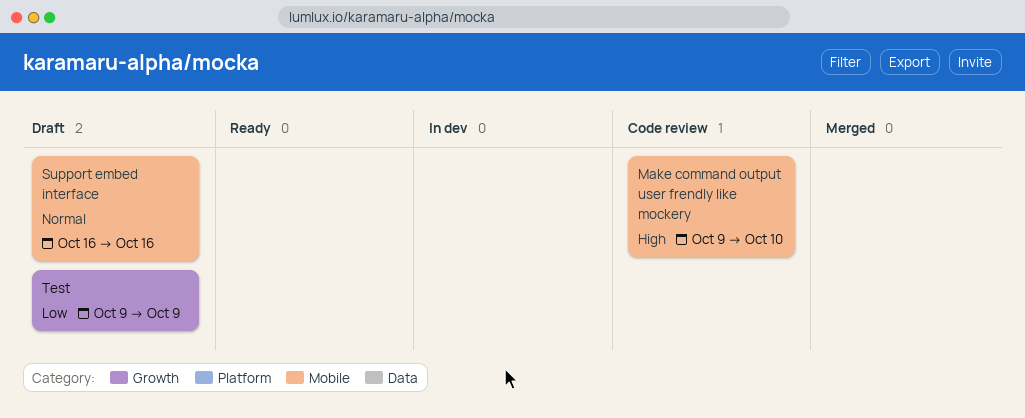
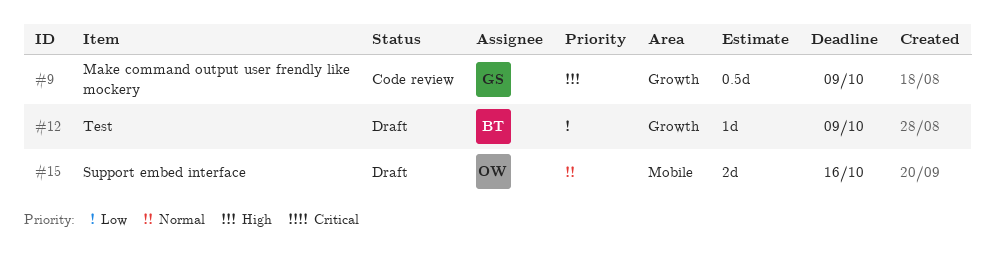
Make command output user frendly like mockery, label: Mobile -> Growth
Make command output user frendly like mockery, due: Oct 10 -> Oct 9

